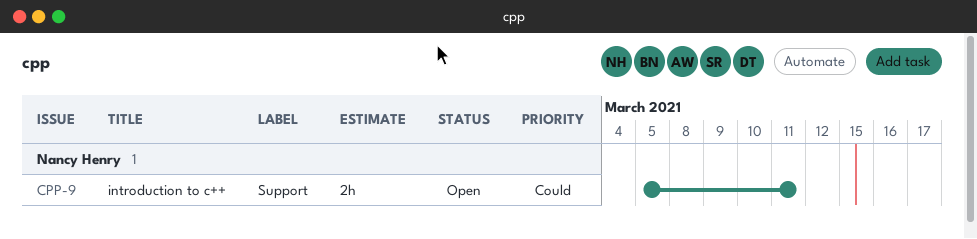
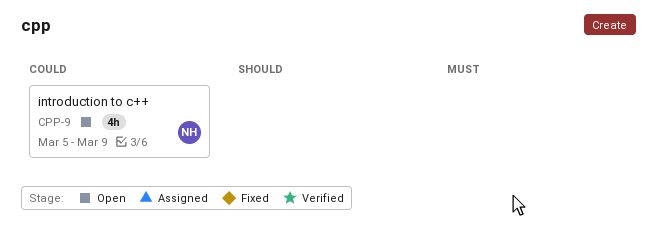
CPP-9, estimate: 2h -> 4h
CPP-9, due: Mar 11 -> Mar 9

